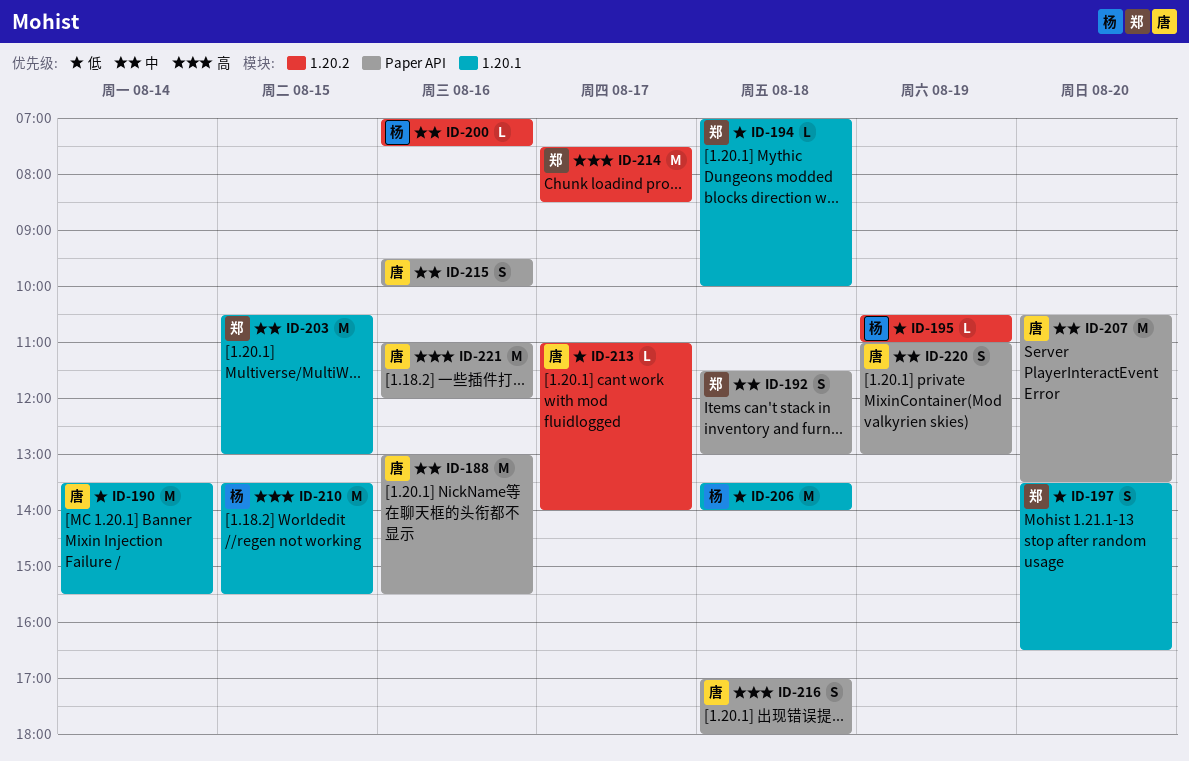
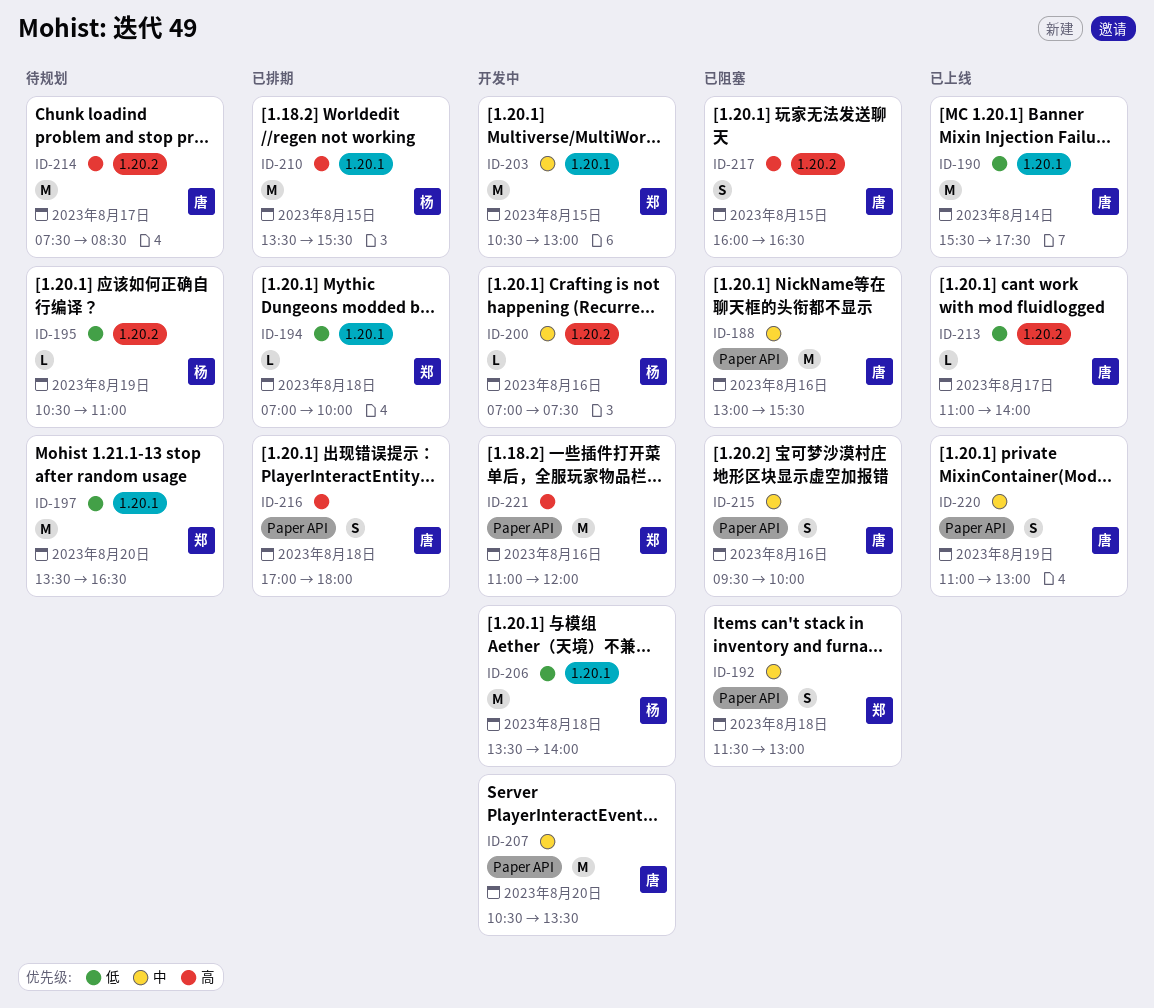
ID-190, begins: 13:30 -> 15:30
ID-190, ends: 15:30 -> 17:30
ID-197, estimate: S -> M
ID-214, owner: 郑 -> 唐
ID-217: none -> present
ID-221, owner: 唐 -> 郑

